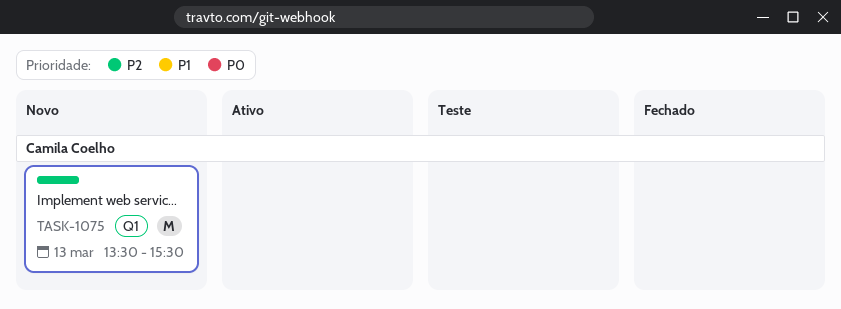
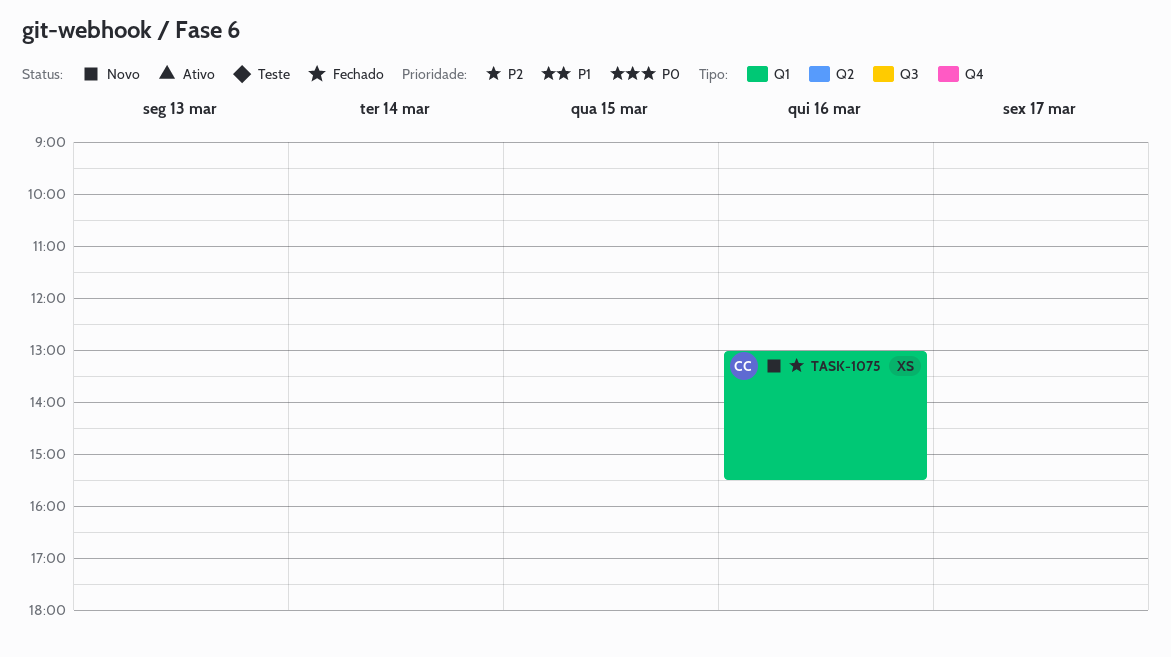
TASK-1075, estimate: M -> XS
TASK-1075, day: Mar 13 -> Mar 16
TASK-1075, begins: 13:30 -> 13:00

